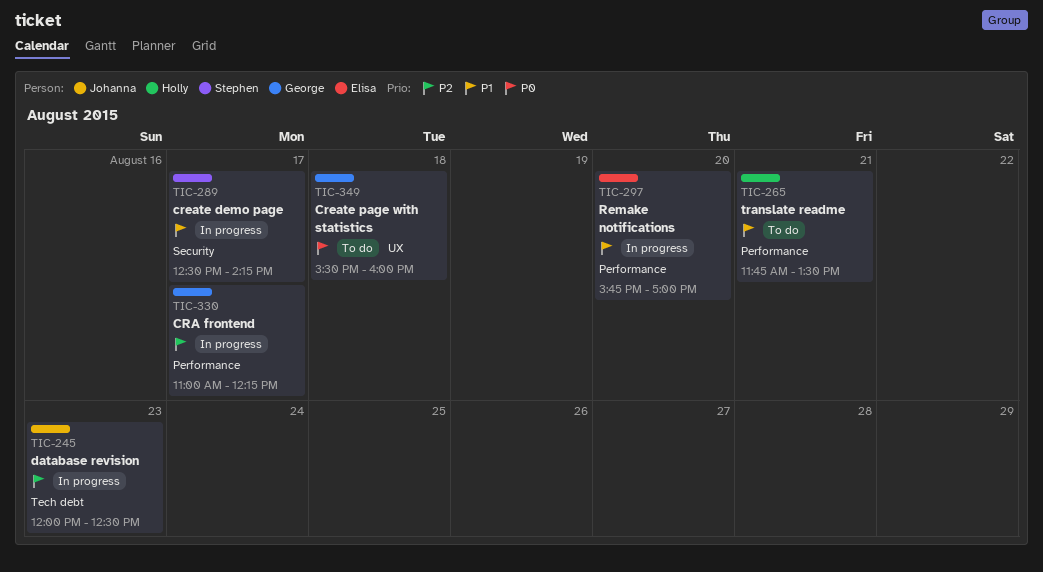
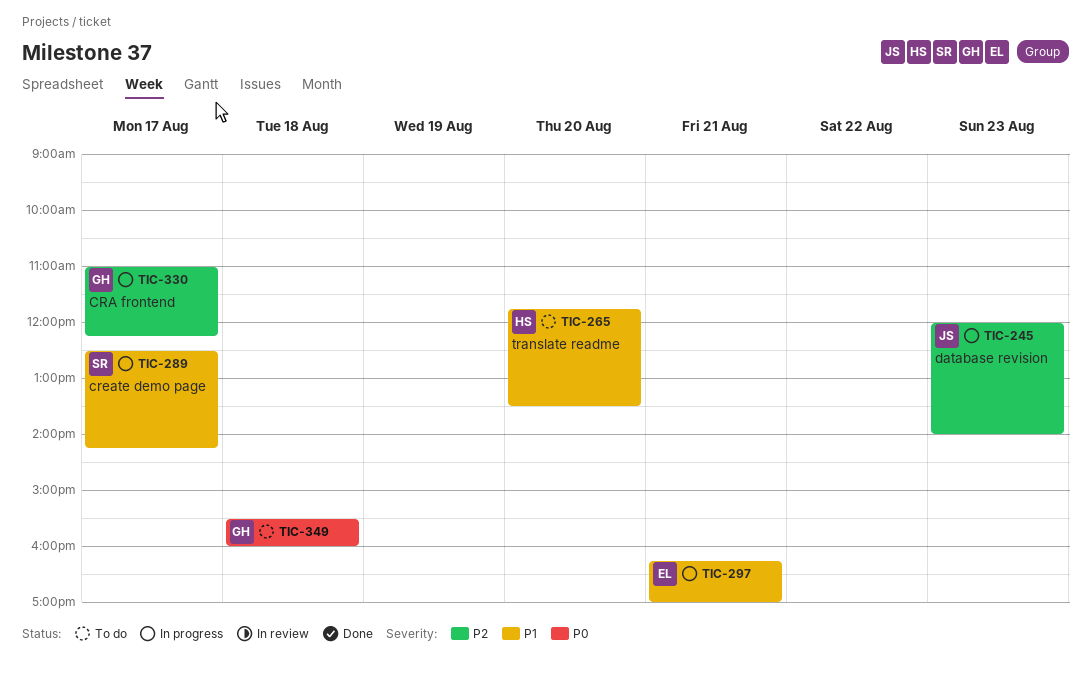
TIC-245, ends: 12:30 -> 14:00
TIC-265, day: Aug 21 -> Aug 20
TIC-297, day: Aug 20 -> Aug 21
TIC-297, begins: 15:45 -> 16:15

